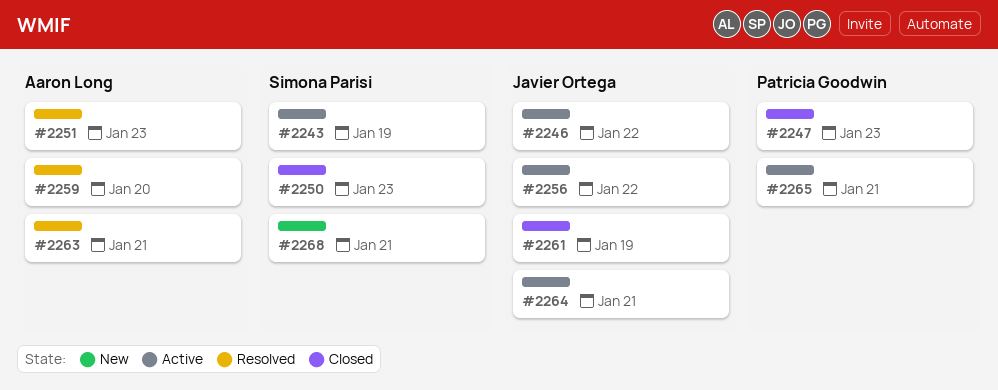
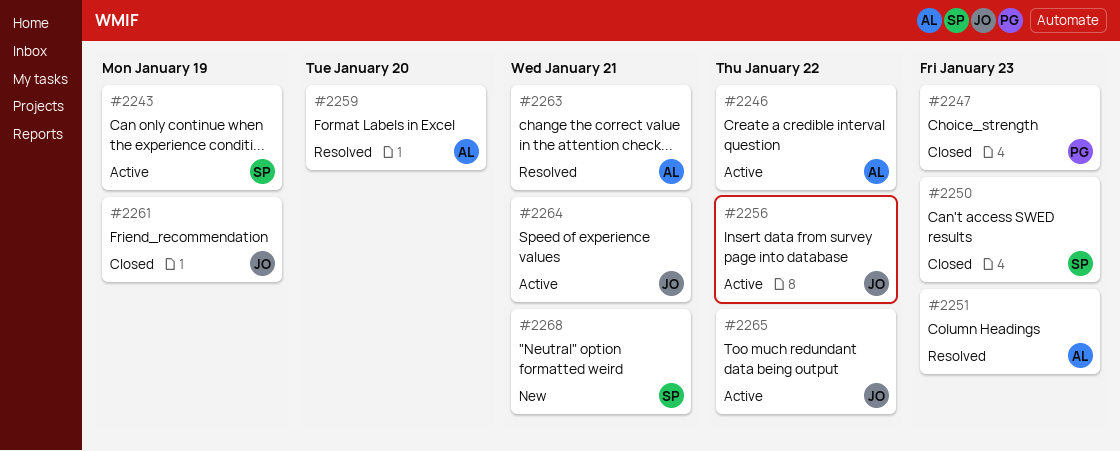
#2246, owner: Javier Ortega -> Aaron Long
#2265, owner: Patricia Goodwin -> Javier Ortega
#2265, due: Jan 21 -> Jan 22

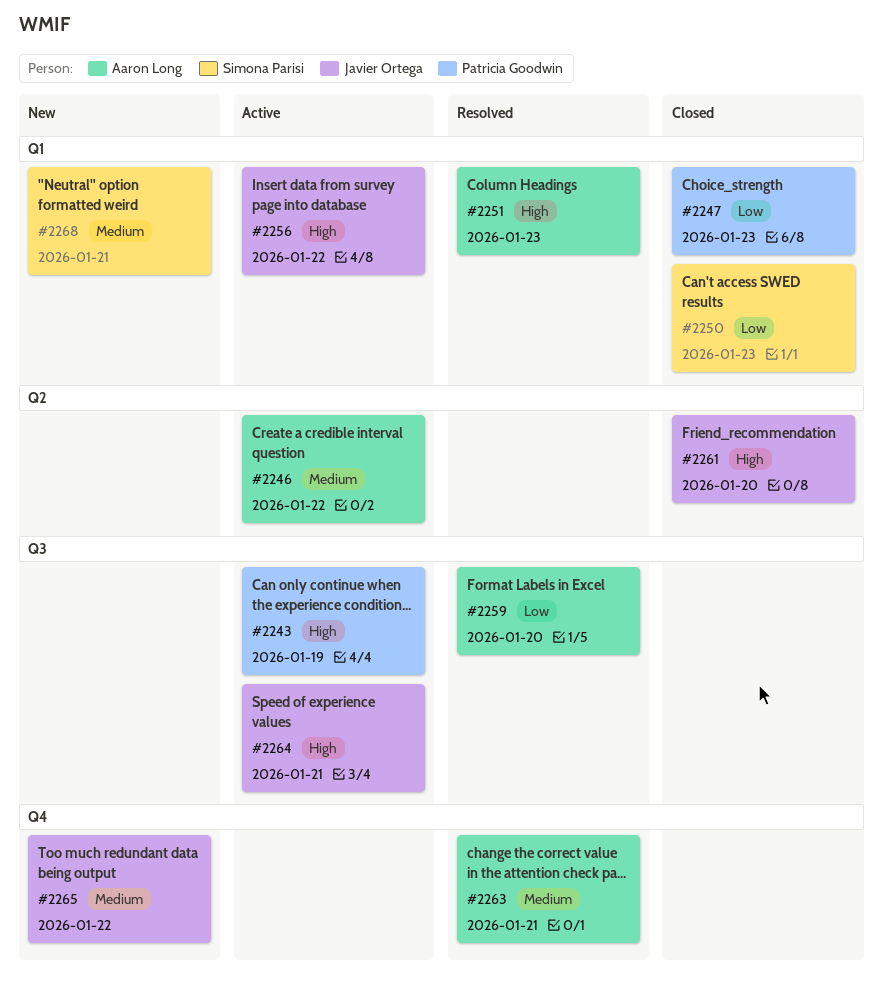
#2243, owner: Simona Parisi -> Patricia Goodwin
#2261, due: Jan 19 -> Jan 20
#2265, status: Active -> New

